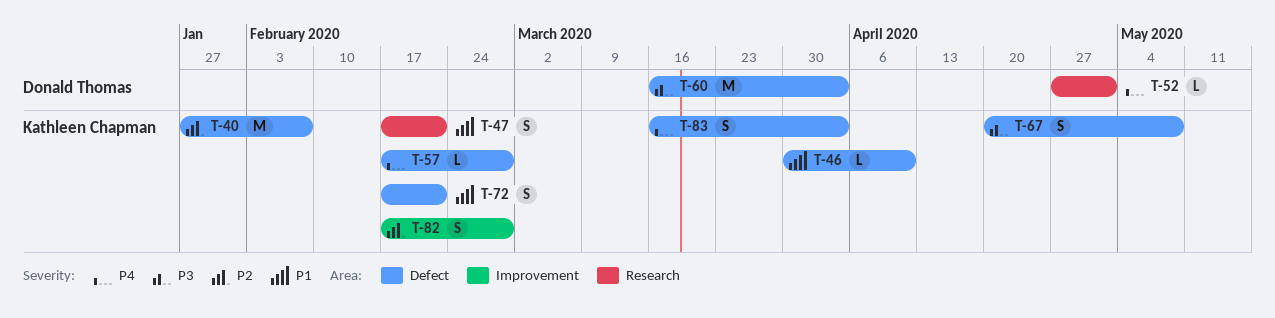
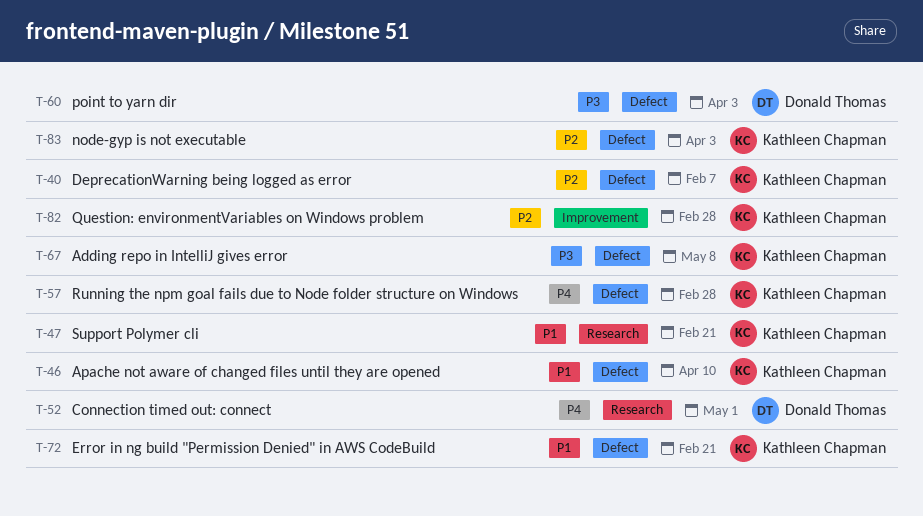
T-83, priority: P4 -> P2

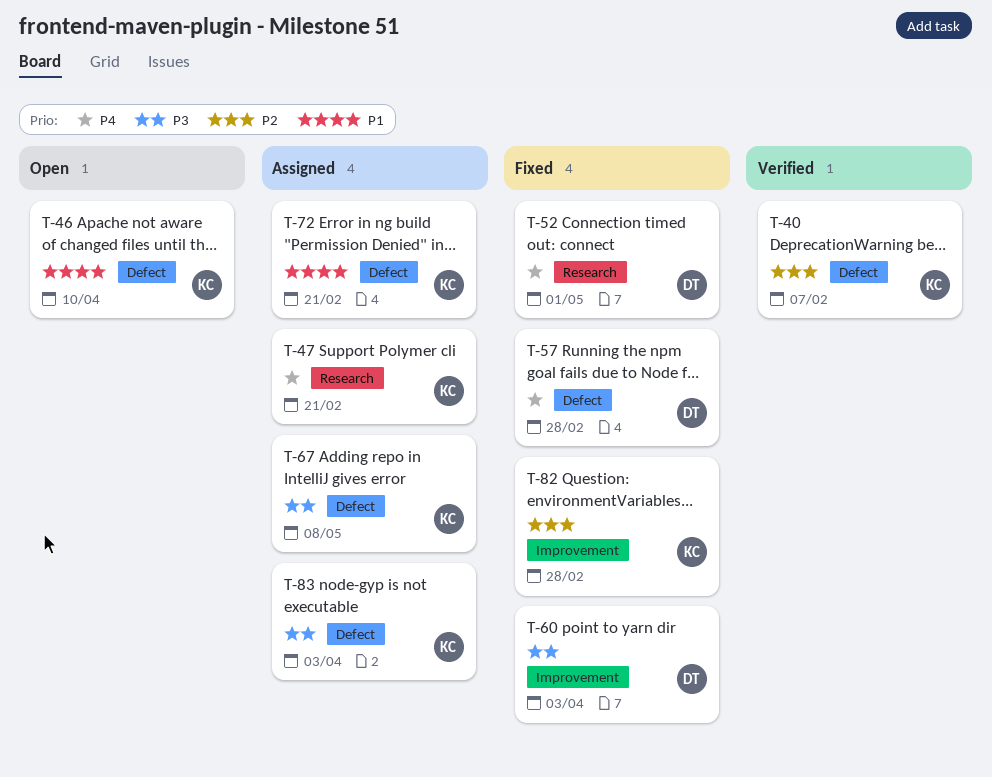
T-47, priority: P1 -> P4
T-57, owner: Kathleen Chapman -> Donald Thomas
T-60, label: Defect -> Improvement
T-83, priority: P2 -> P3

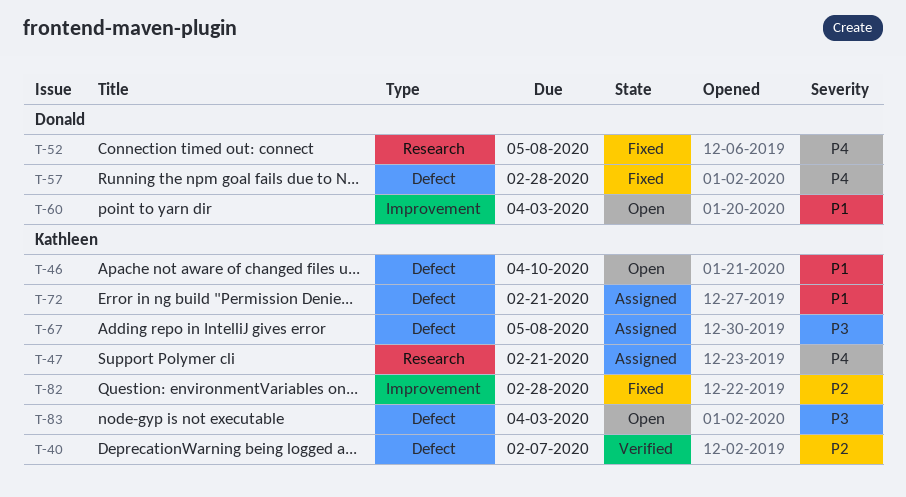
T-52, due: May 1 -> May 8
T-60, status: Fixed -> Open
T-60, priority: P3 -> P1
T-83, status: Assigned -> Open

